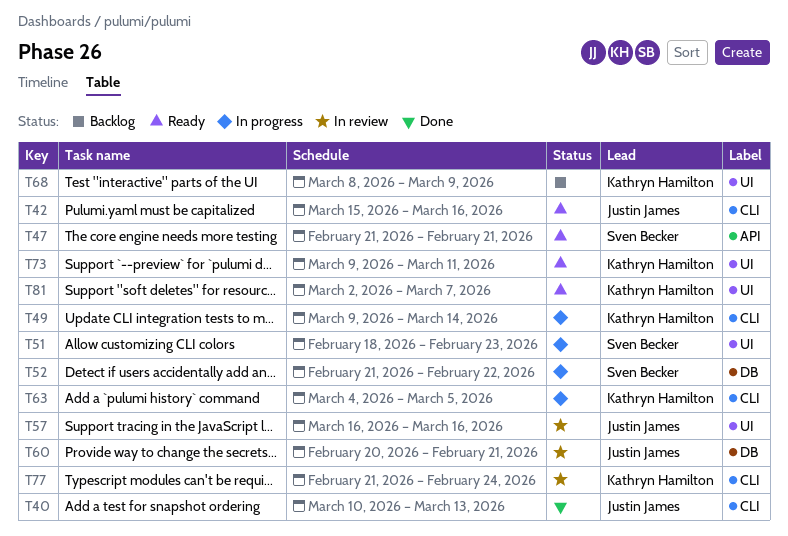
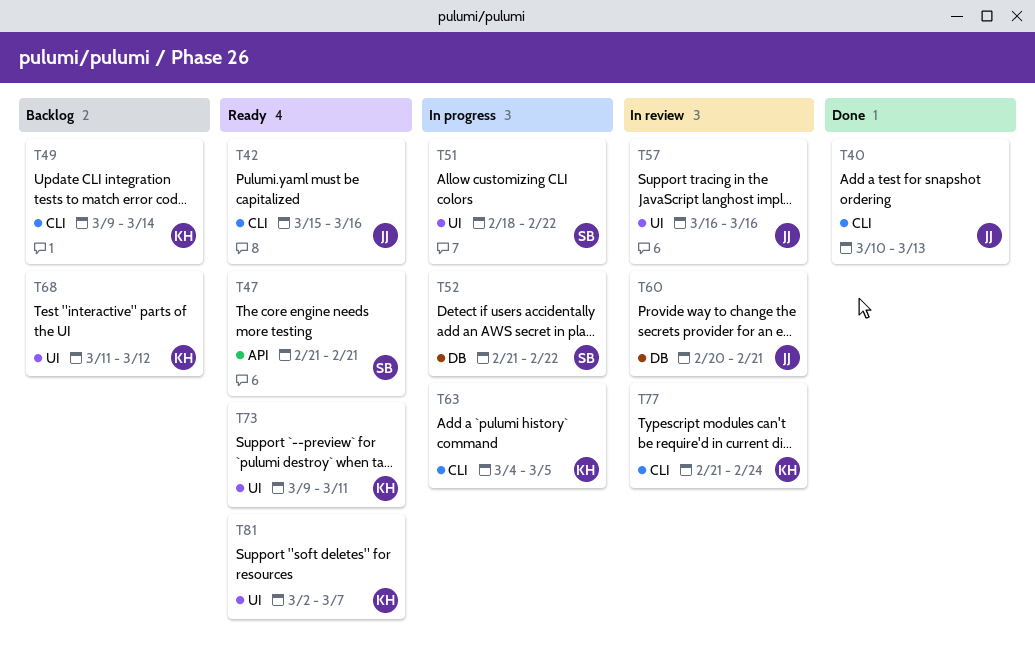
T49, status: In progress -> Backlog
T51, due: Feb 23 -> Feb 22
T68, start: Mar 8 -> Mar 11
T68, due: Mar 9 -> Mar 12

